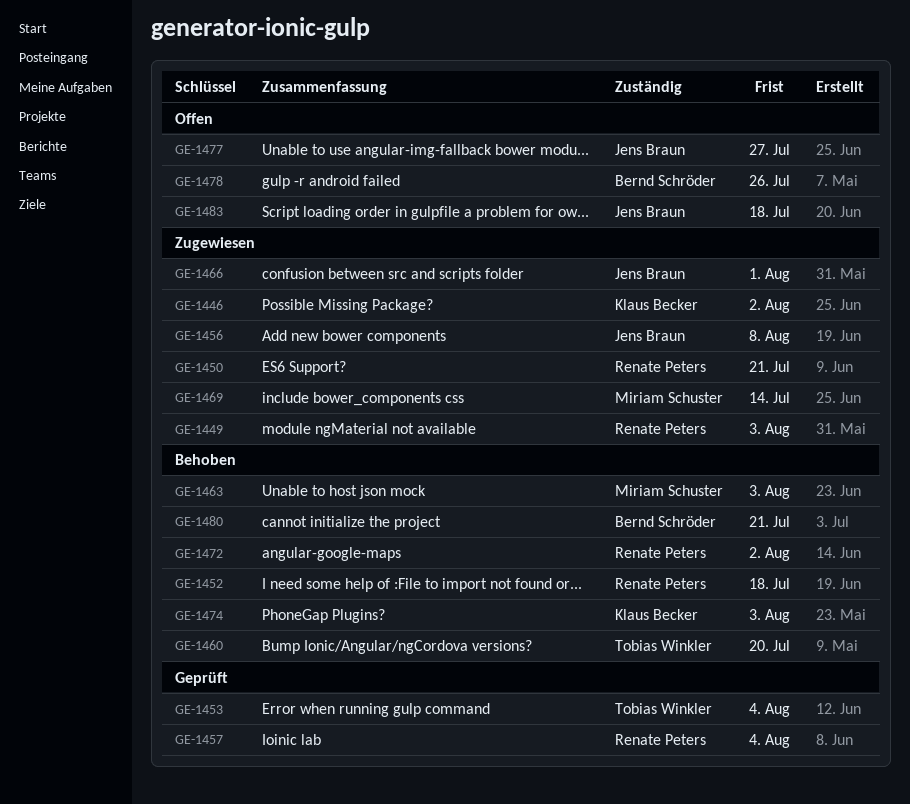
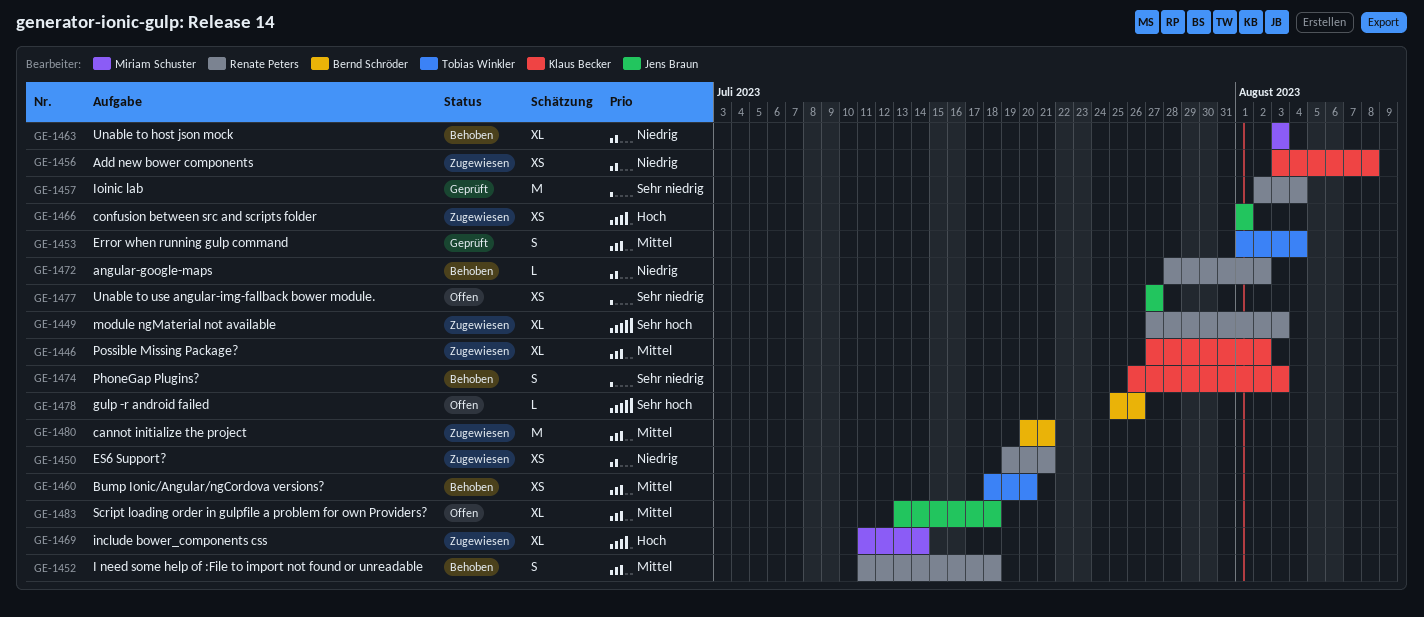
GE-1456, owner: Jens Braun -> Klaus Becker
GE-1480, status: Behoben -> Zugewiesen

